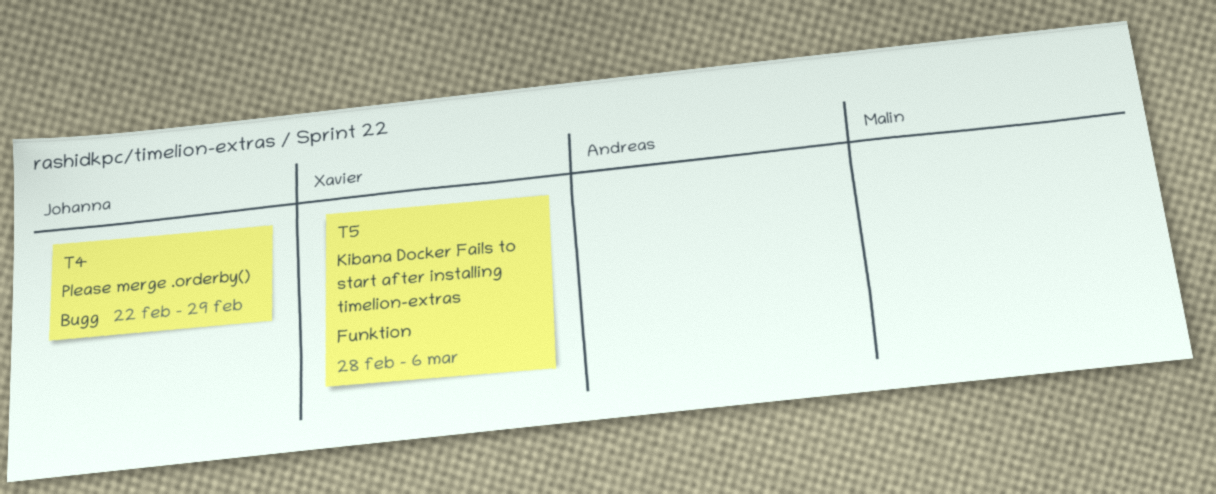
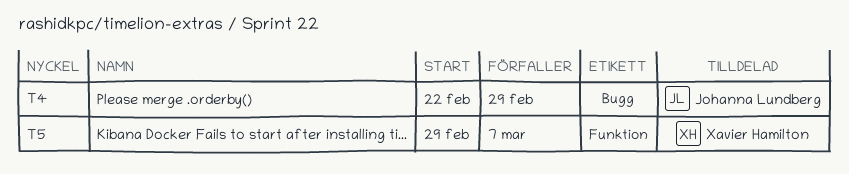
T5, start: Feb 28 -> Feb 29
T5, due: Mar 6 -> Mar 7

